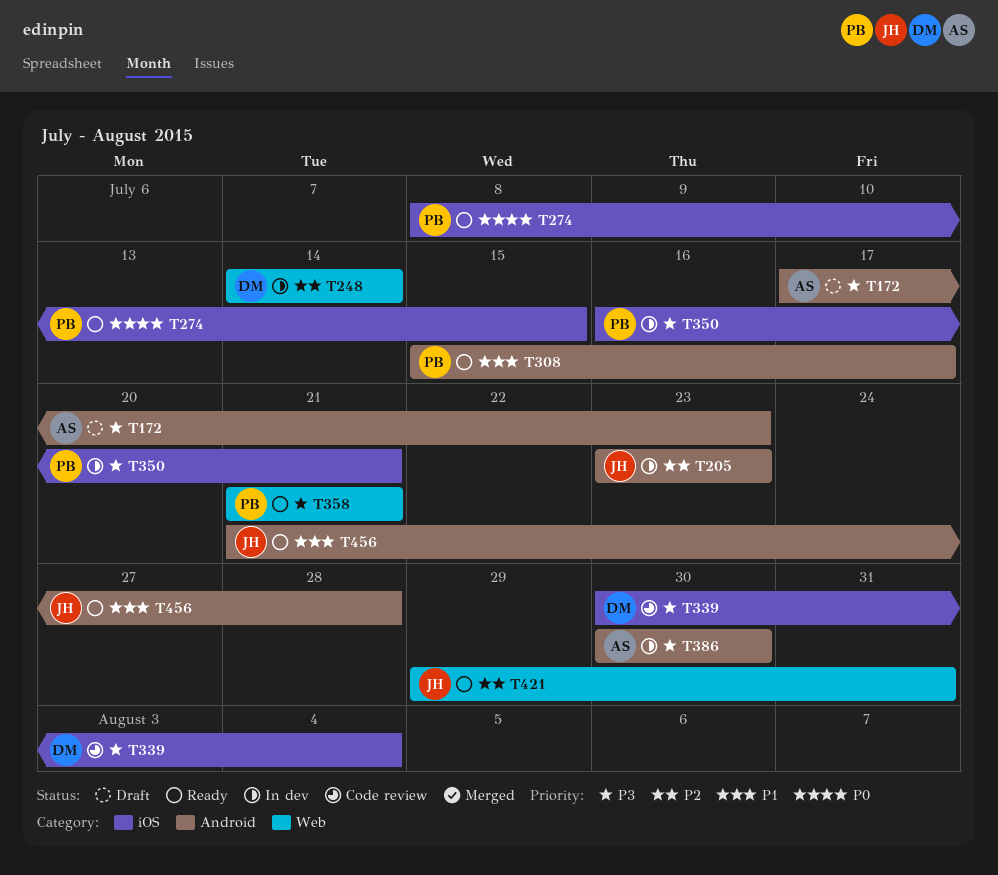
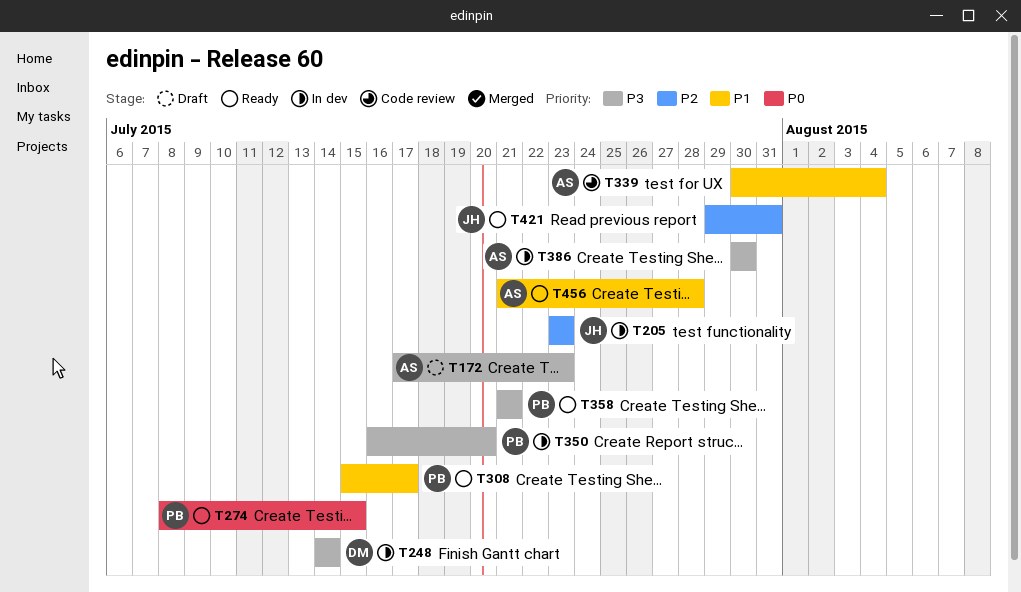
T248, priority: P2 -> P3
T339, owner: DM -> AS
T339, priority: P3 -> P1
T350, due: Jul 21 -> Jul 20
T456, owner: JH -> AS

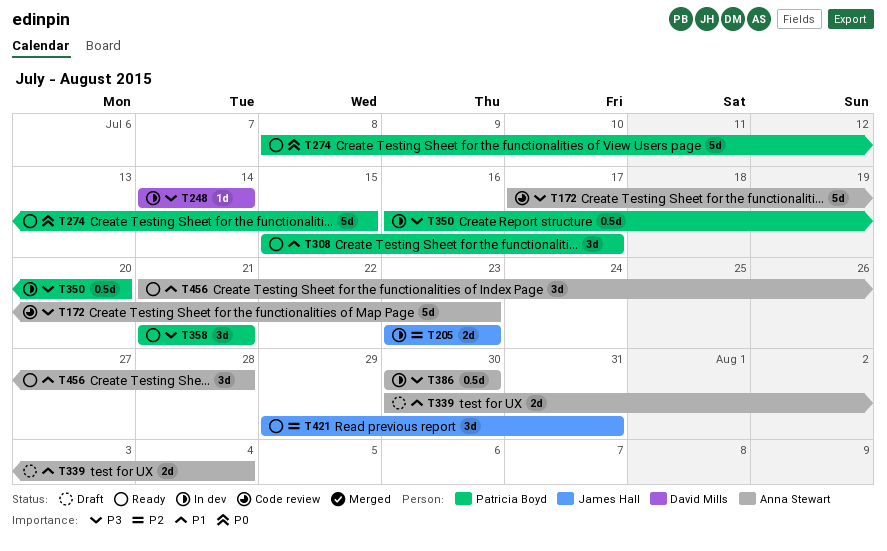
T172, status: Draft -> Code review
T339, status: Code review -> Draft

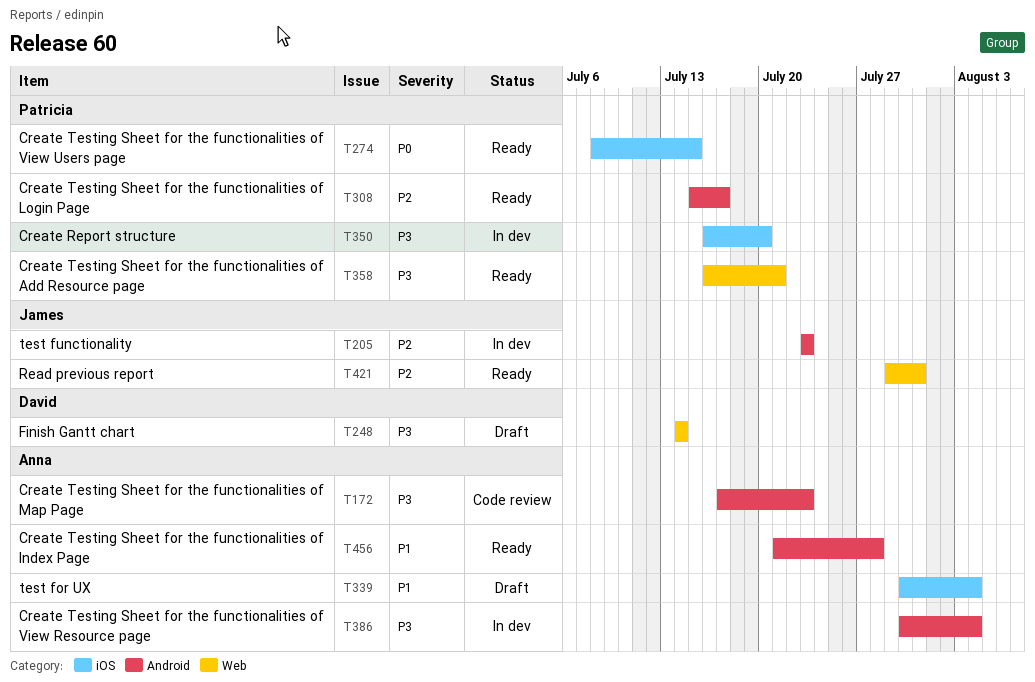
T248, status: In dev -> Draft
T308, priority: P1 -> P2
T358, start: Jul 21 -> Jul 16
T386, due: Jul 30 -> Aug 4

